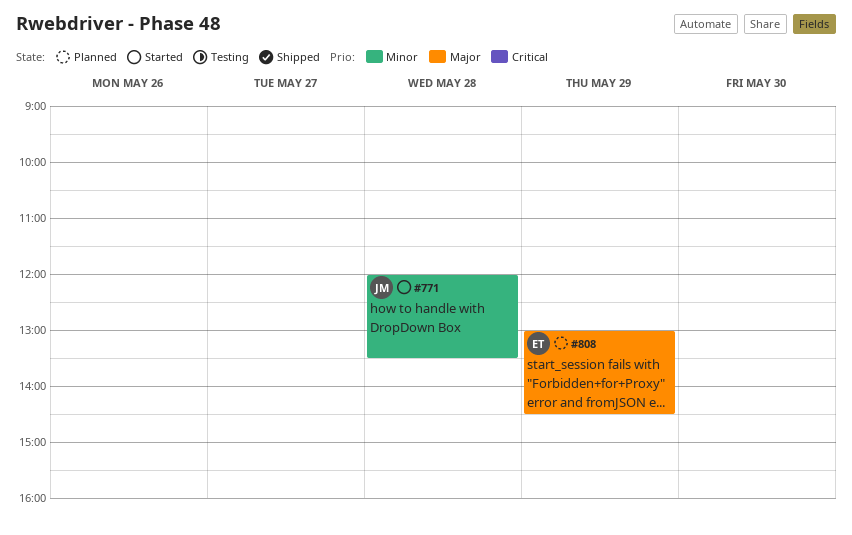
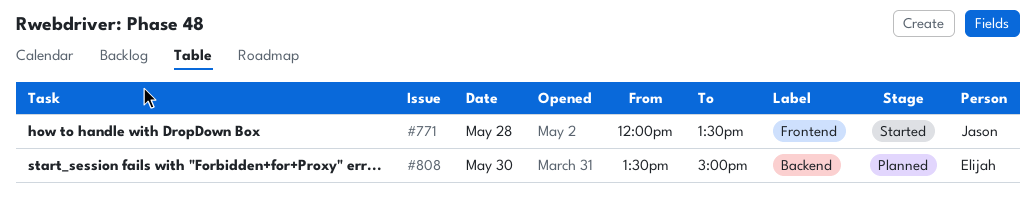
#808, day: May 29 -> May 30
#808, begins: 13:00 -> 13:30
#808, ends: 14:30 -> 15:00

